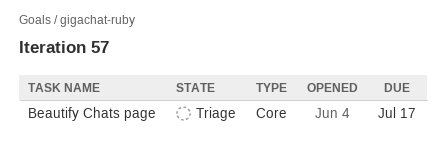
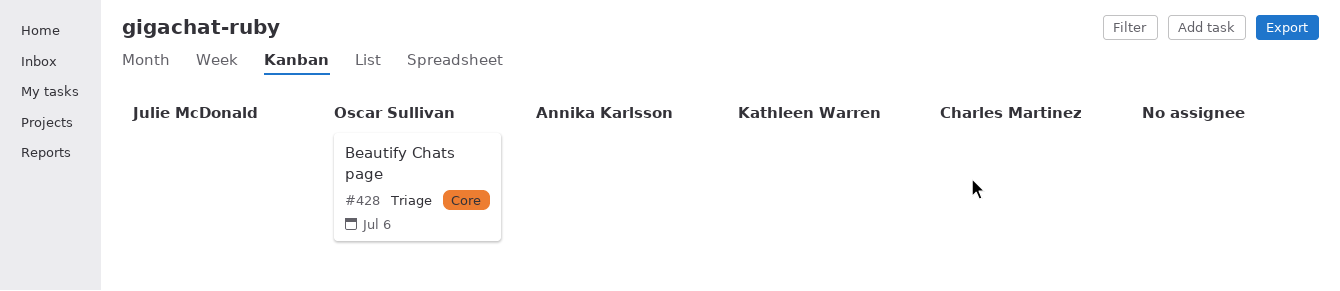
Beautify Chats page, due: Jul 17 -> Jul 6

